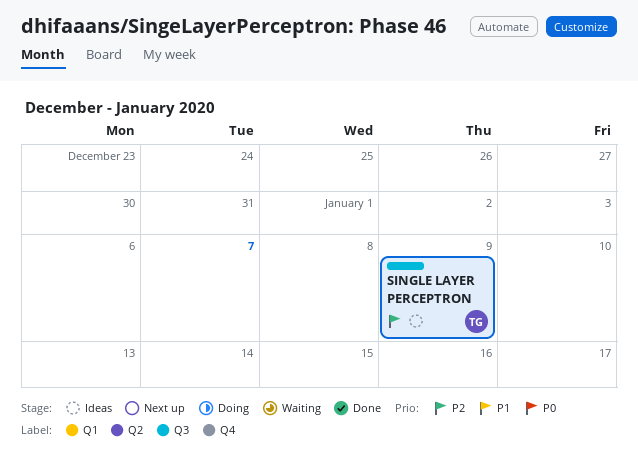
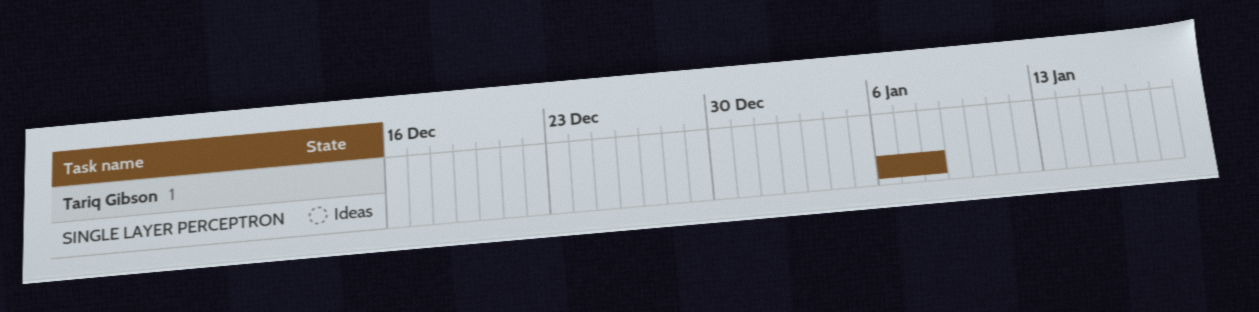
SINGLE LAYER PERCEPTRON, due: Jan 9 -> Jan 8

